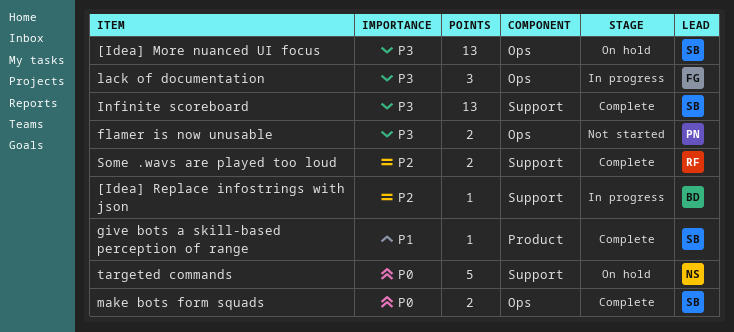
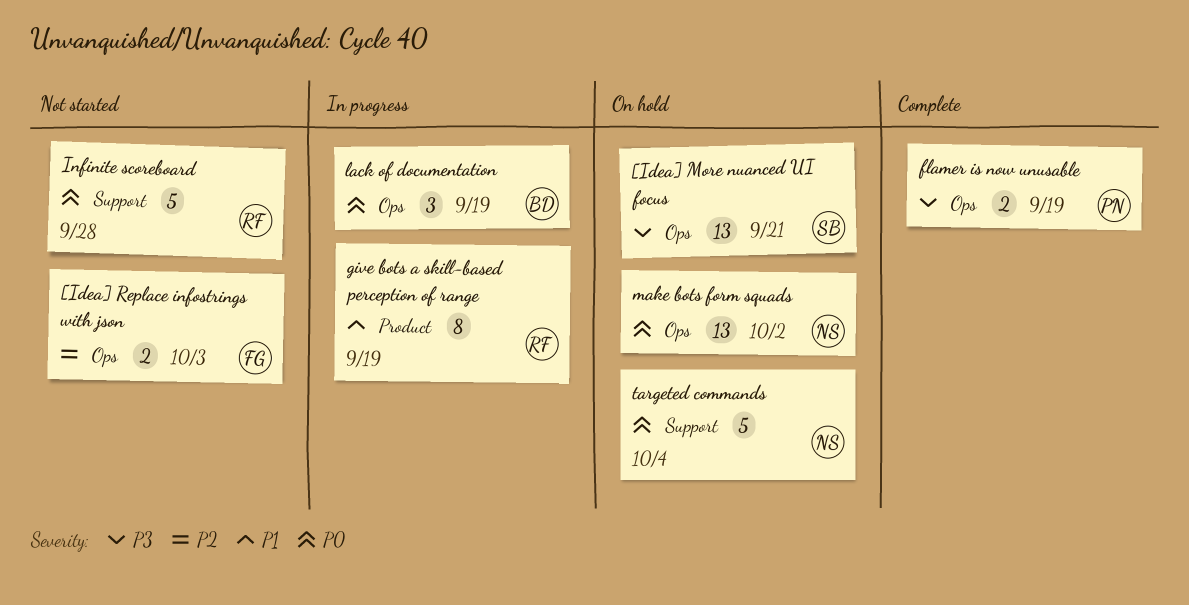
[Idea] Replace infostrings with json, status: In progress -> Not started
[Idea] Replace infostrings with json, owner: BD -> FG
[Idea] Replace infostrings with json, label: Support -> Ops
[Idea] Replace infostrings with json, estimate: 1 -> 2
flamer is now unusable, status: Not started -> Complete
give bots a skill-based perception of range, status: Complete -> In progress
give bots a skill-based perception of range, owner: SB -> RF
give bots a skill-based perception of range, estimate: 1 -> 8
Infinite scoreboard, status: Complete -> Not started
Infinite scoreboard, owner: SB -> RF
Infinite scoreboard, priority: P3 -> P0
Infinite scoreboard, estimate: 13 -> 5
lack of documentation, owner: FG -> BD
lack of documentation, priority: P3 -> P0
make bots form squads, status: Complete -> On hold
make bots form squads, owner: SB -> NS
make bots form squads, estimate: 2 -> 13
Some .wavs are played too loud: present -> none

